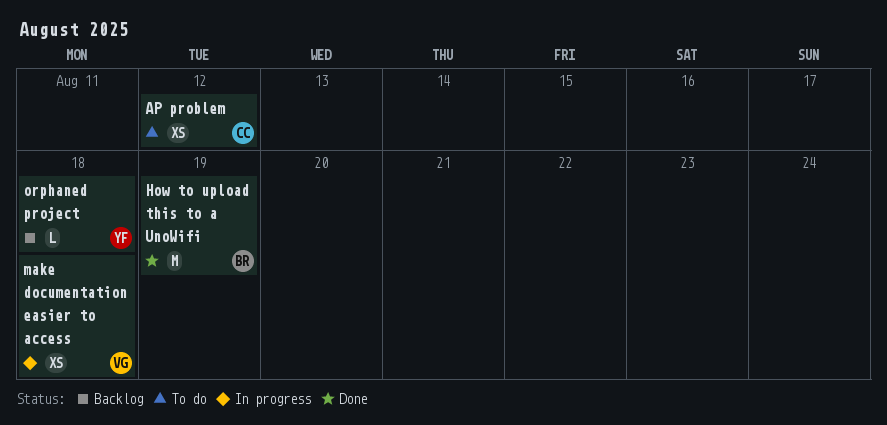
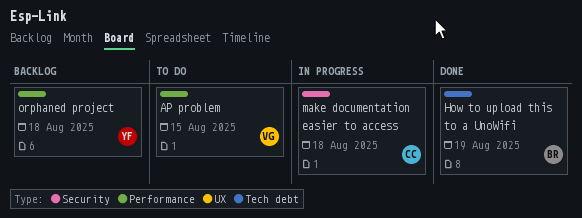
AP problem, owner: CC -> VG
AP problem, due: Aug 12 -> Aug 15
make documentation easier to access, owner: VG -> CC

